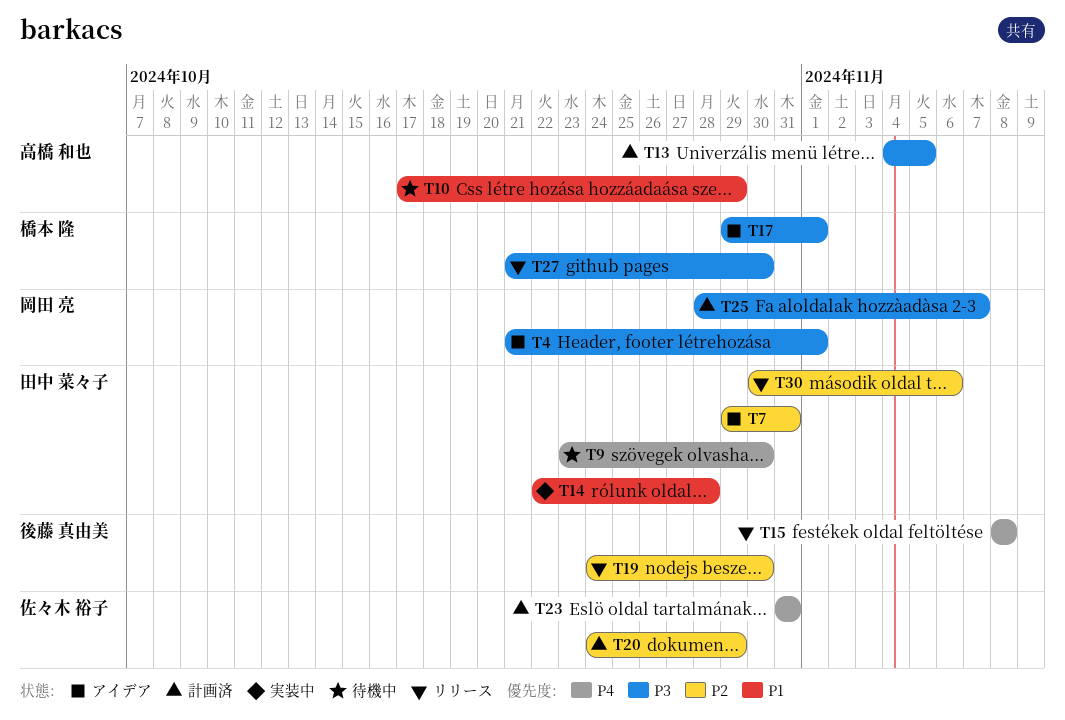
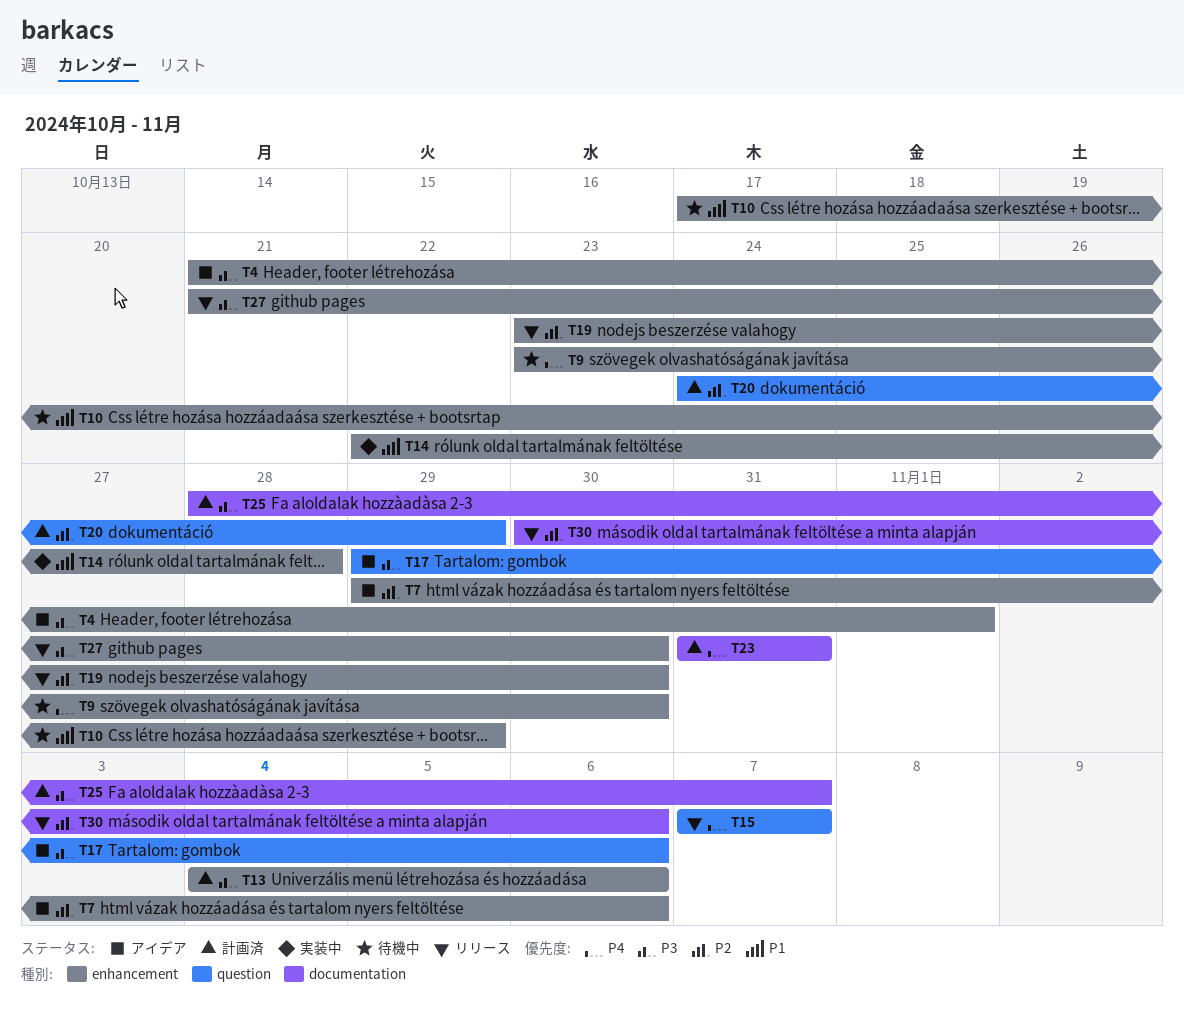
T7, due: Oct 31 -> Nov 6
T13, due: Nov 5 -> Nov 6
T15, start: Nov 8 -> Nov 7
T15, due: Nov 8 -> Nov 7
T17, due: Nov 1 -> Nov 6
T19, start: Oct 24 -> Oct 23

